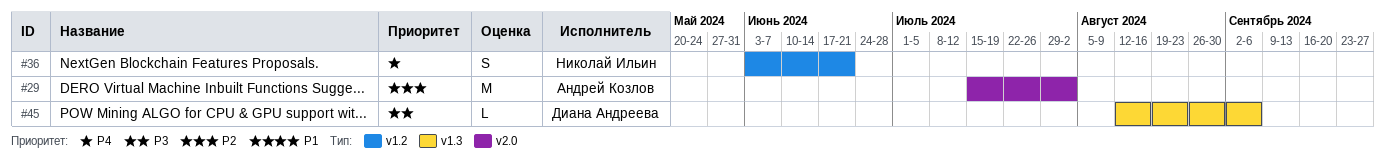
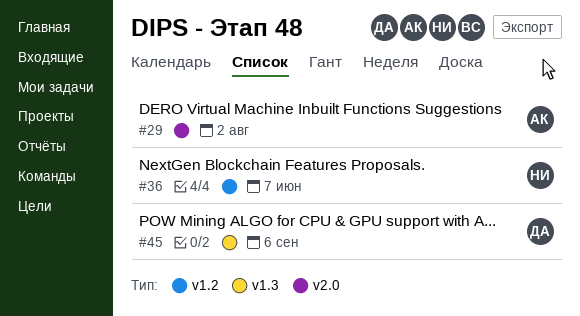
#36, due: Jun 21 -> Jun 7

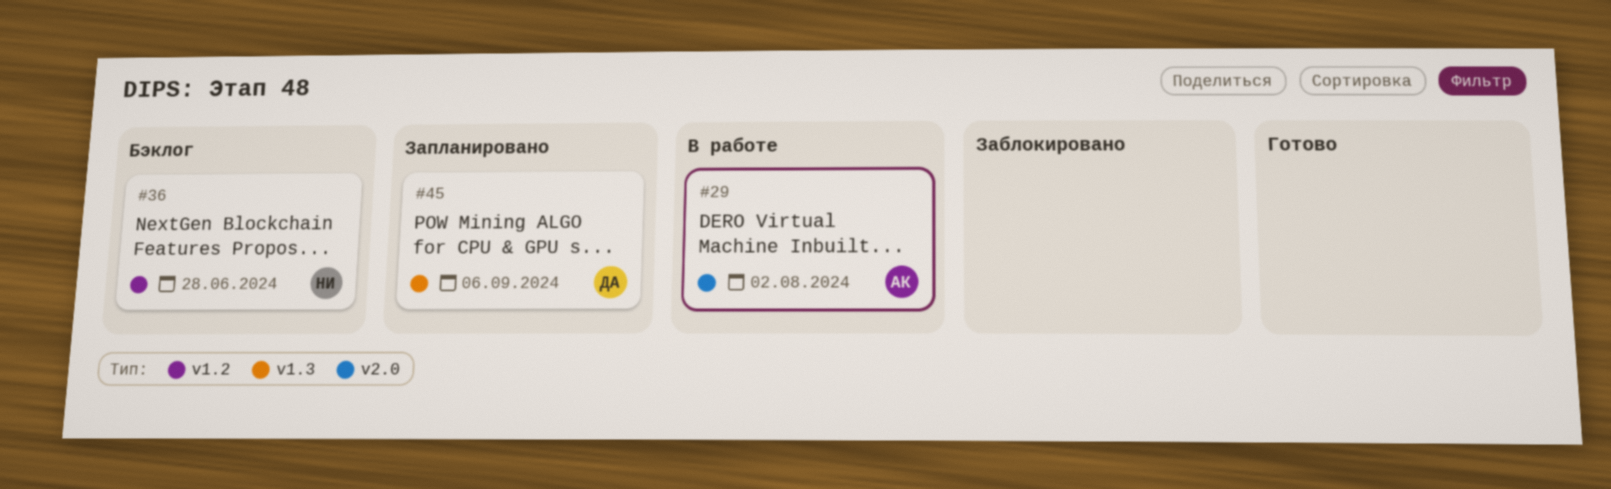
#36, due: Jun 7 -> Jun 28

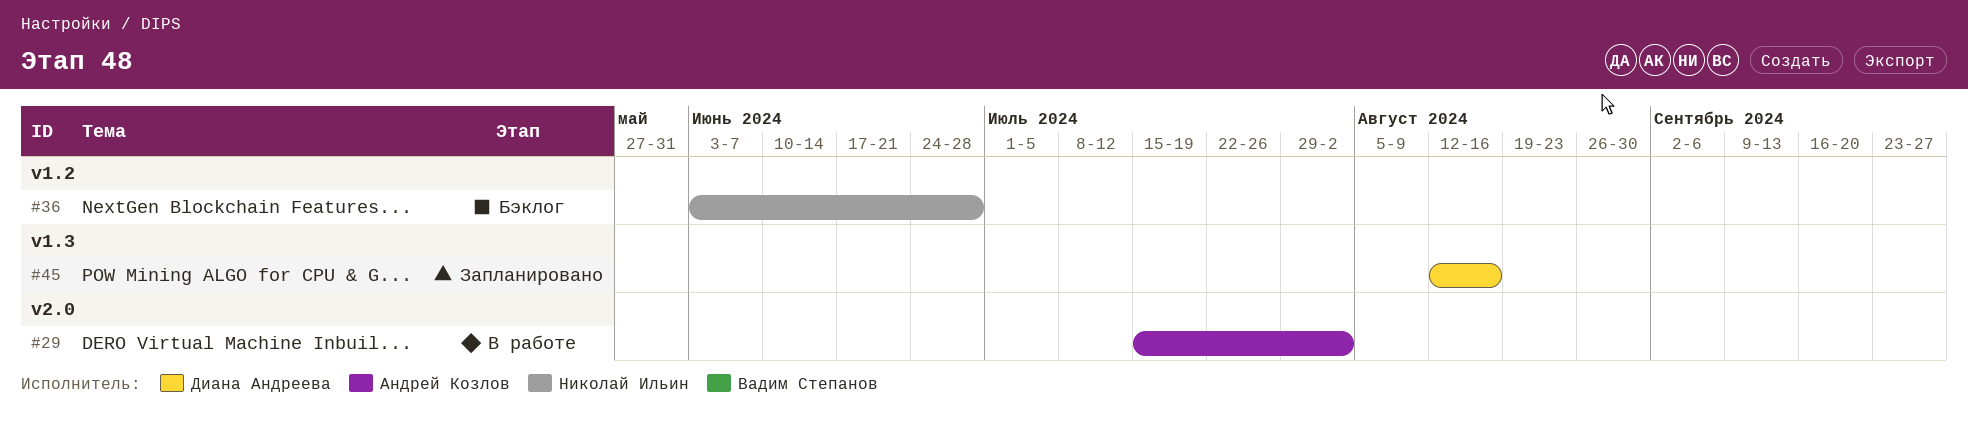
#45, due: Sep 6 -> Aug 16

